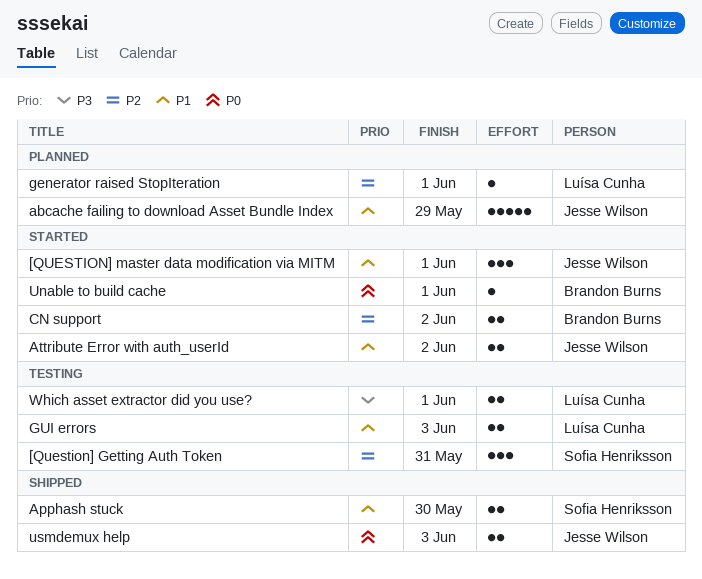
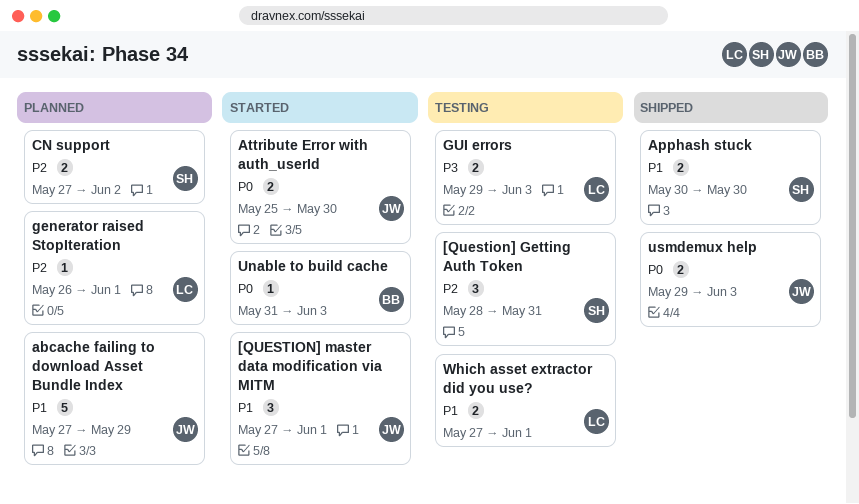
Attribute Error with auth_userId, priority: P1 -> P0
Attribute Error with auth_userId, due: Jun 2 -> May 30
CN support, status: Started -> Planned
CN support, owner: Brandon Burns -> Sofia Henriksson
GUI errors, priority: P1 -> P3
Unable to build cache, due: Jun 1 -> Jun 3
Which asset extractor did you use?, priority: P3 -> P1

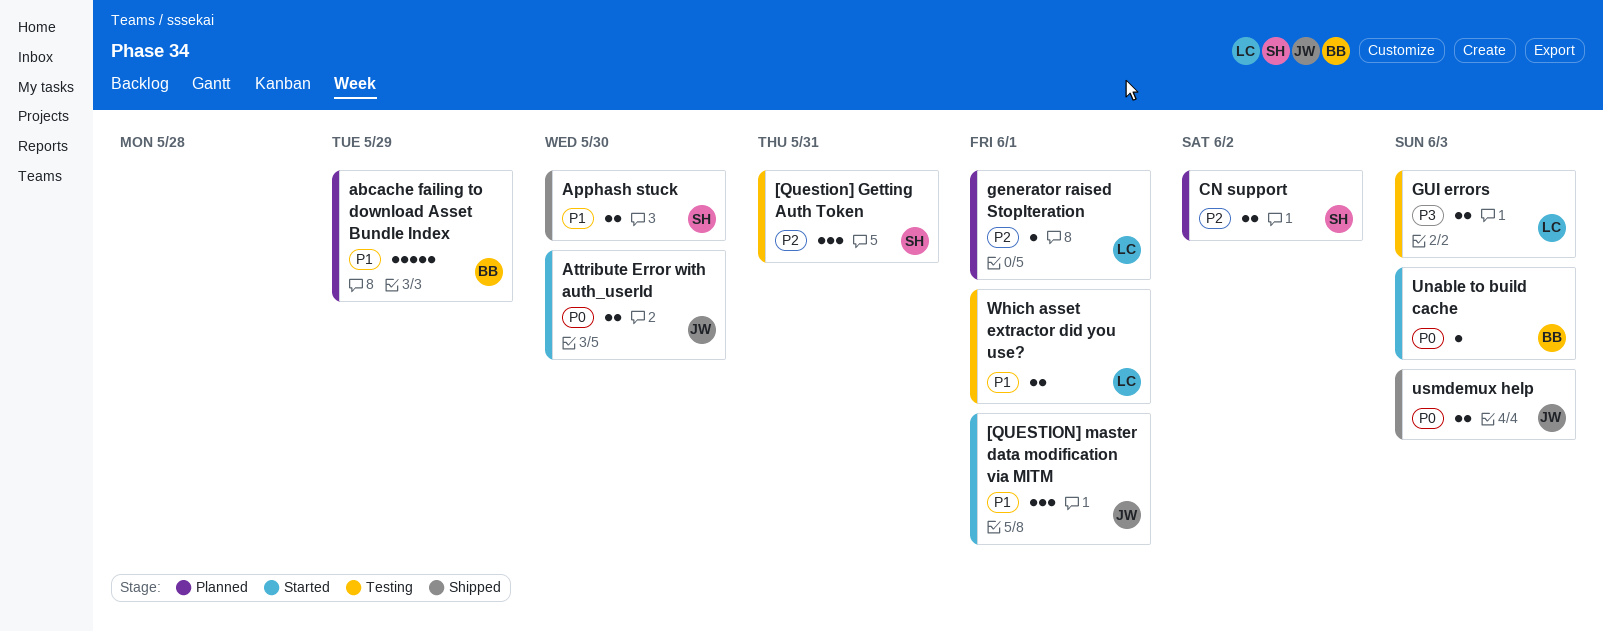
abcache failing to download Asset Bundle Index, owner: JW -> BB

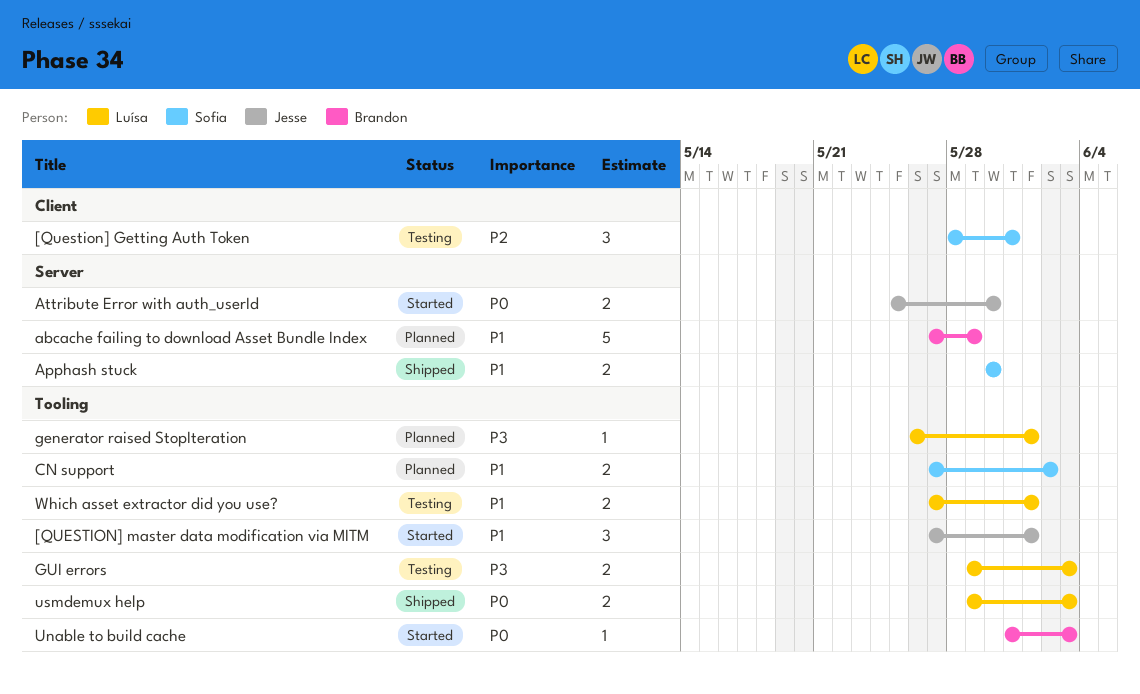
CN support, priority: P2 -> P1
generator raised StopIteration, priority: P2 -> P3
usmdemux help, owner: Jesse -> Luísa

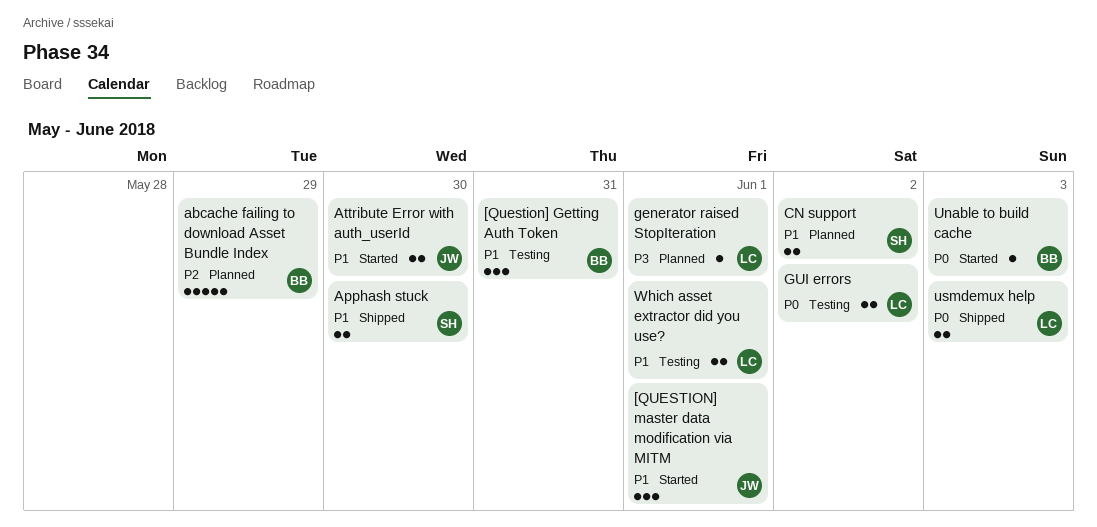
[Question] Getting Auth Token, owner: Sofia -> Brandon
[Question] Getting Auth Token, priority: P2 -> P1
abcache failing to download Asset Bundle Index, priority: P1 -> P2
Attribute Error with auth_userId, priority: P0 -> P1
GUI errors, priority: P3 -> P0
GUI errors, due: Jun 3 -> Jun 2

